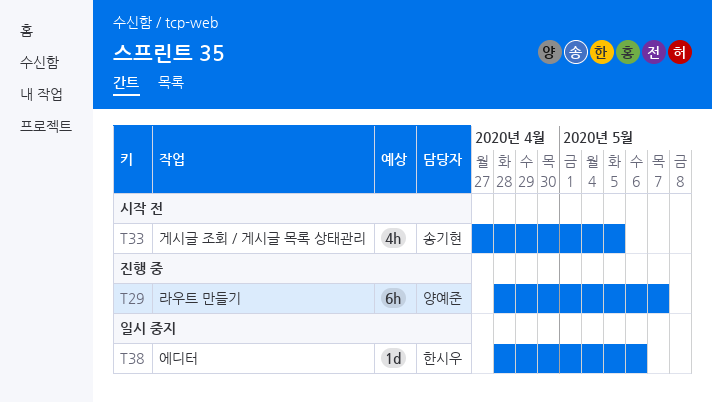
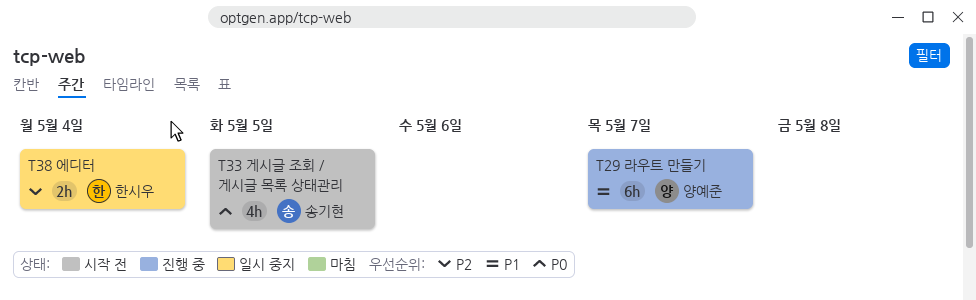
T38, estimate: 1d -> 2h
T38, due: May 6 -> May 4

